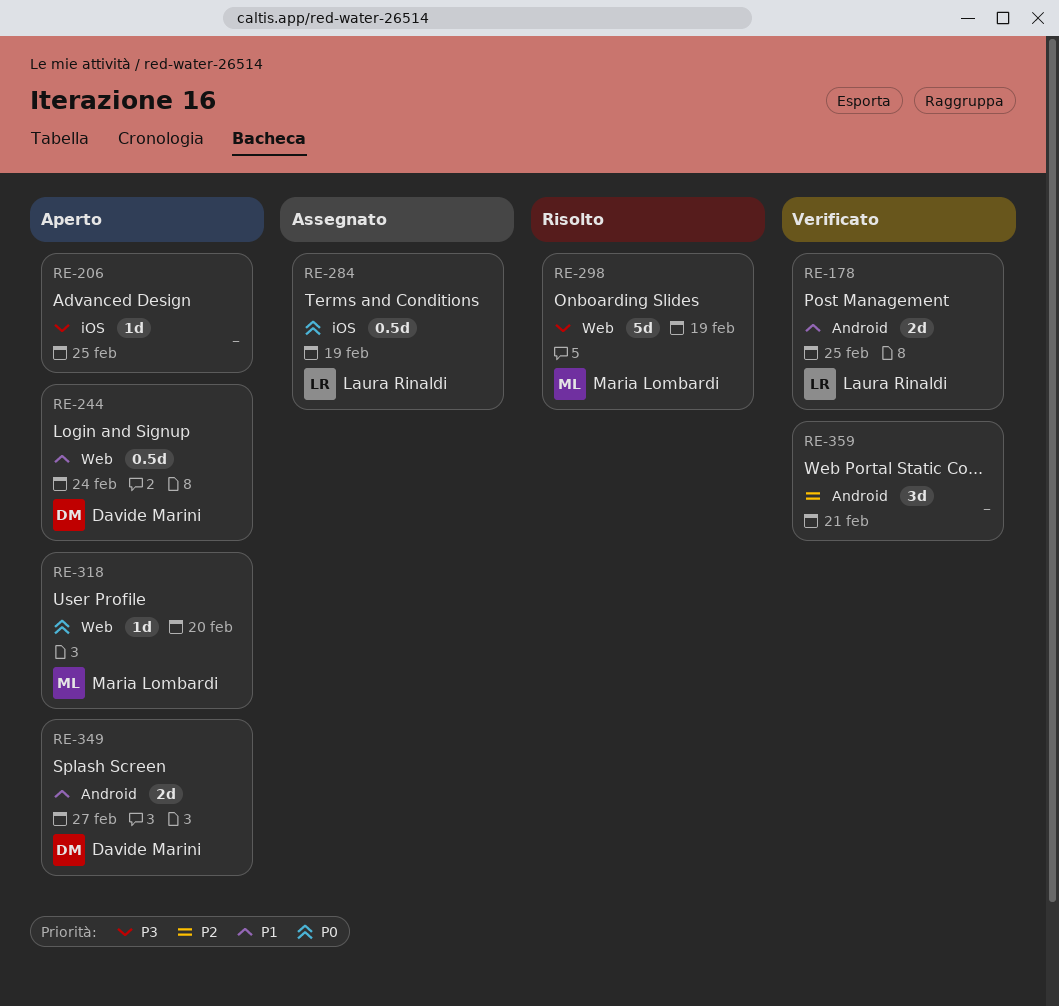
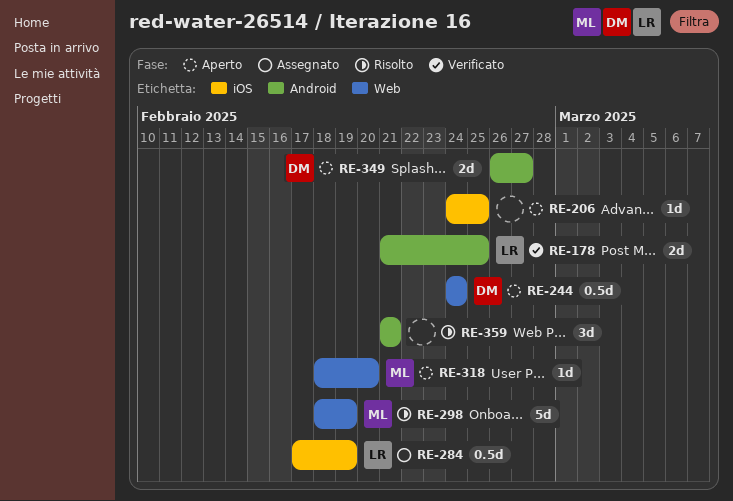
RE-359, status: Verificato -> Risolto

